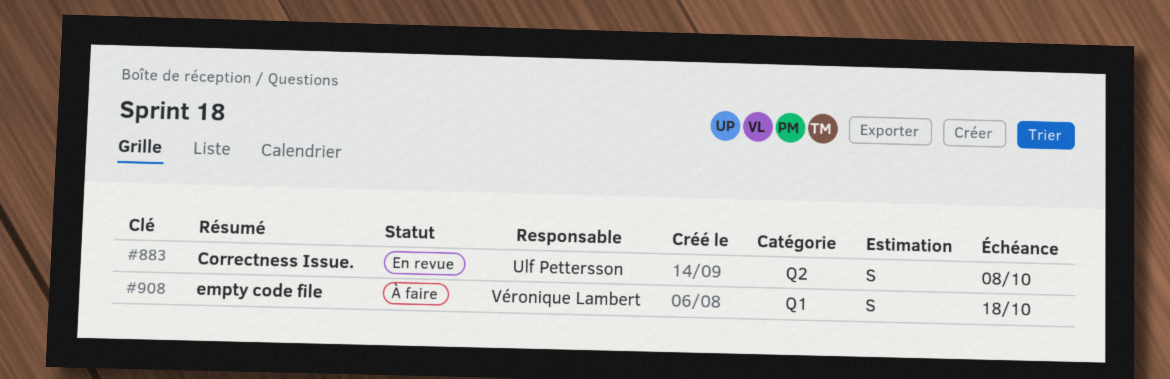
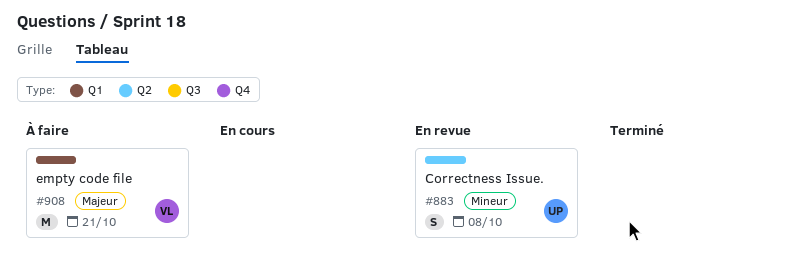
#908, estimate: S -> M
#908, due: Oct 18 -> Oct 21

